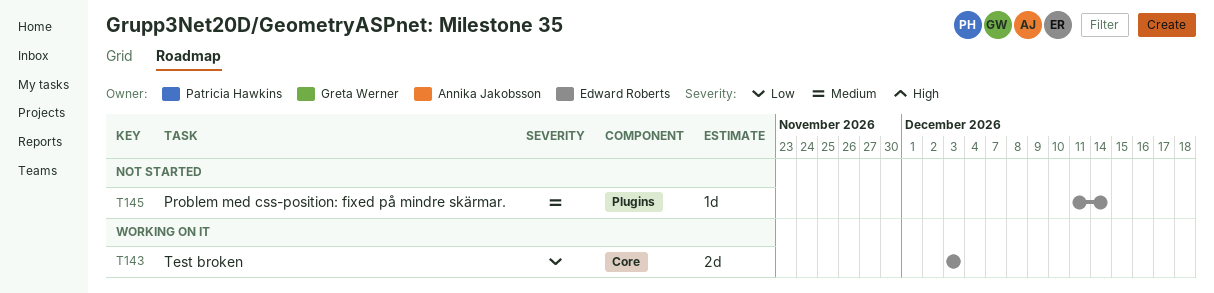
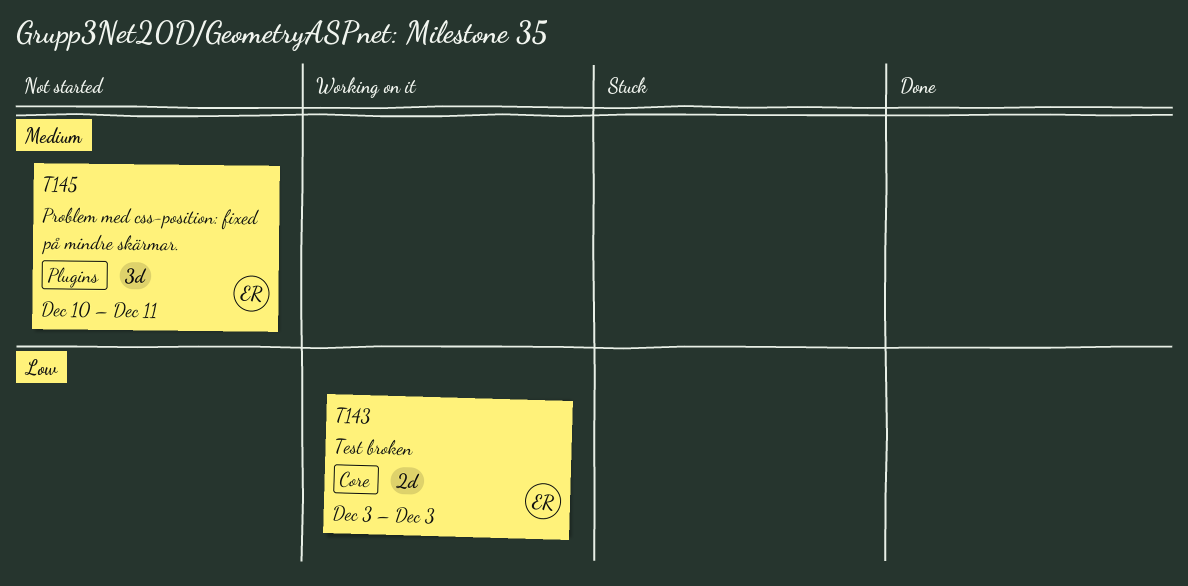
T145, estimate: 1d -> 3d
T145, start: Dec 11 -> Dec 10
T145, due: Dec 14 -> Dec 11

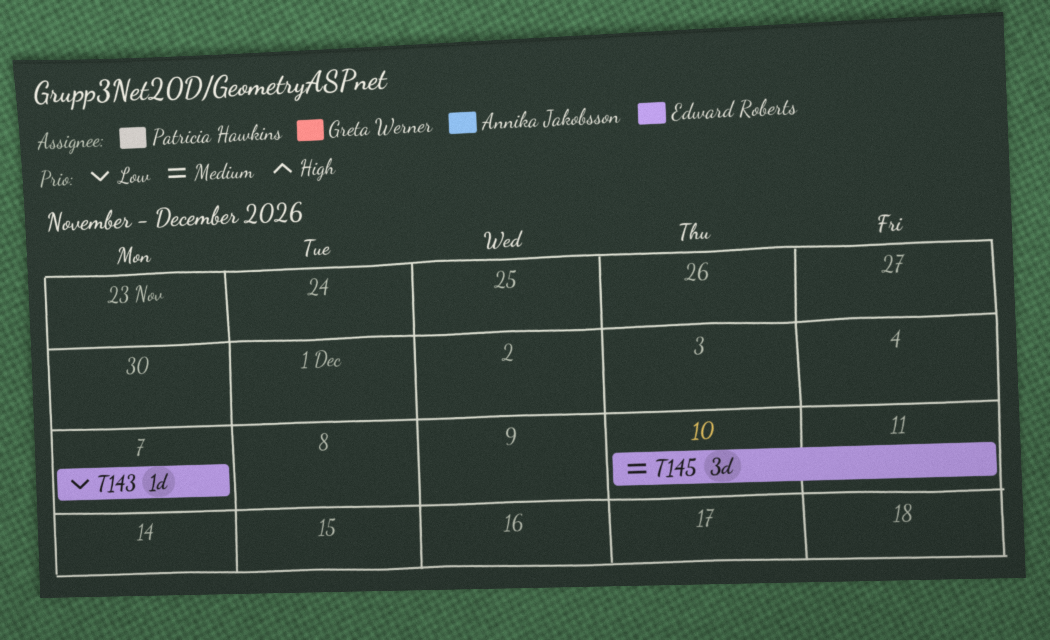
T143, estimate: 2d -> 1d
T143, start: Dec 3 -> Dec 7
T143, due: Dec 3 -> Dec 7

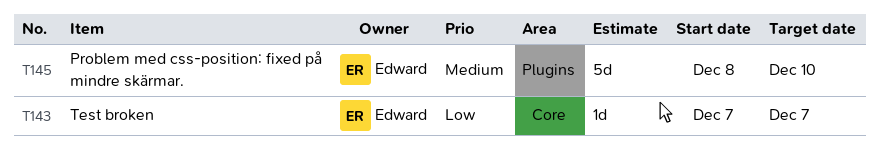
T145, estimate: 3d -> 5d
T145, start: Dec 10 -> Dec 8
T145, due: Dec 11 -> Dec 10

